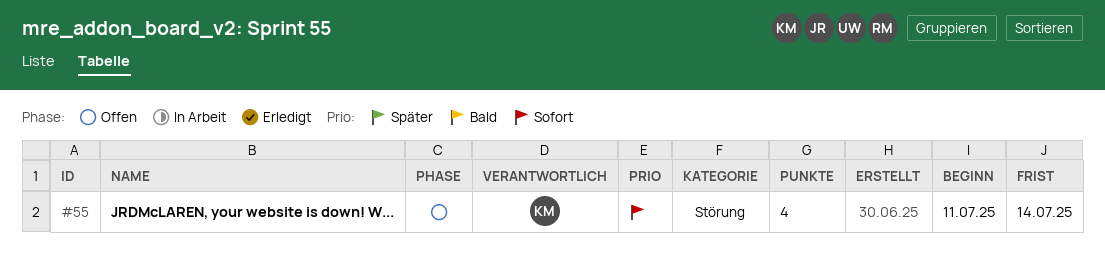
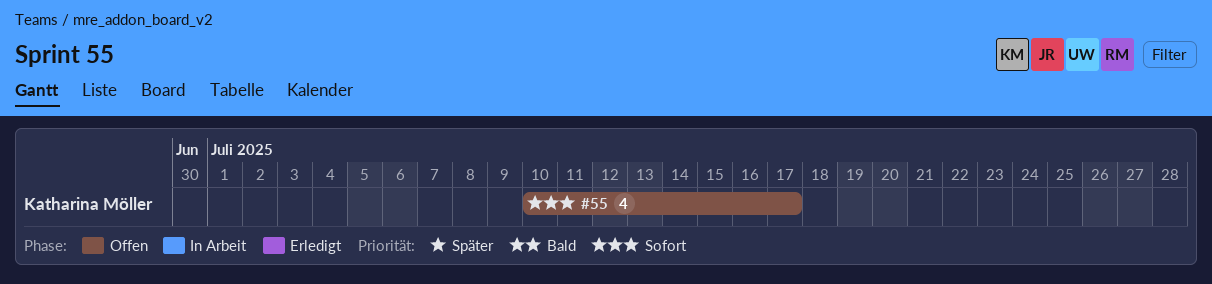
#55, start: Jul 11 -> Jul 10
#55, due: Jul 14 -> Jul 17

